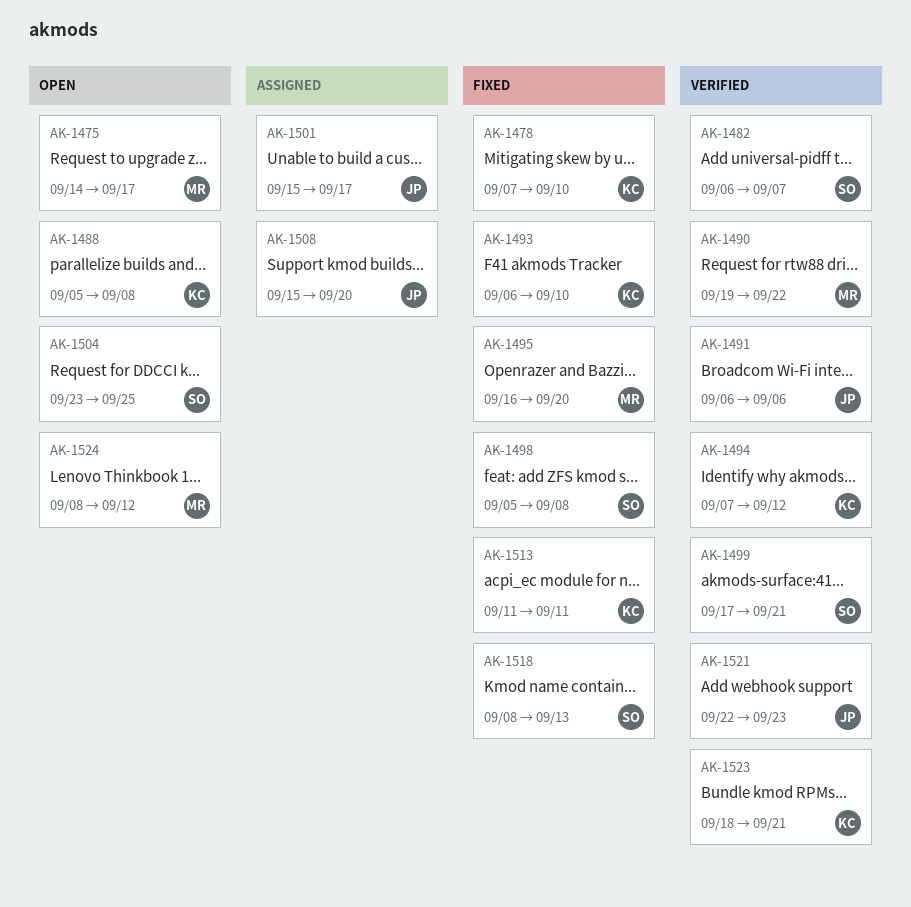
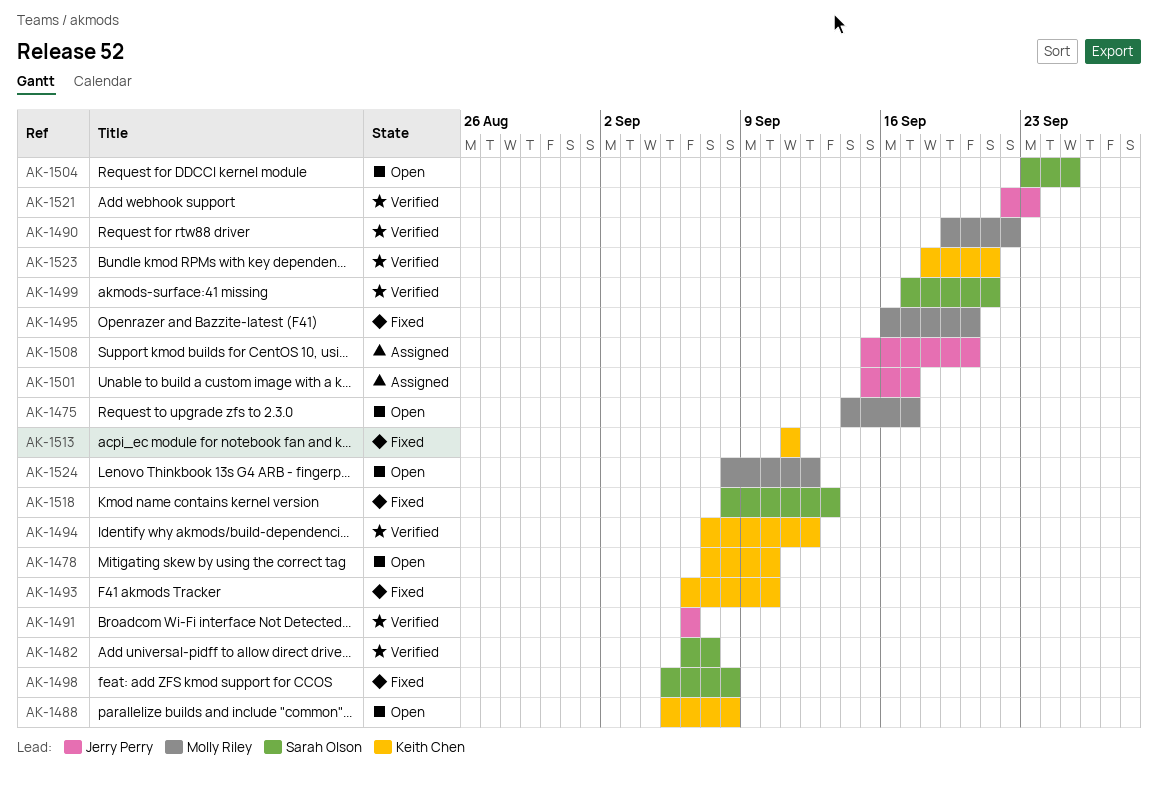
AK-1478, status: Fixed -> Open

